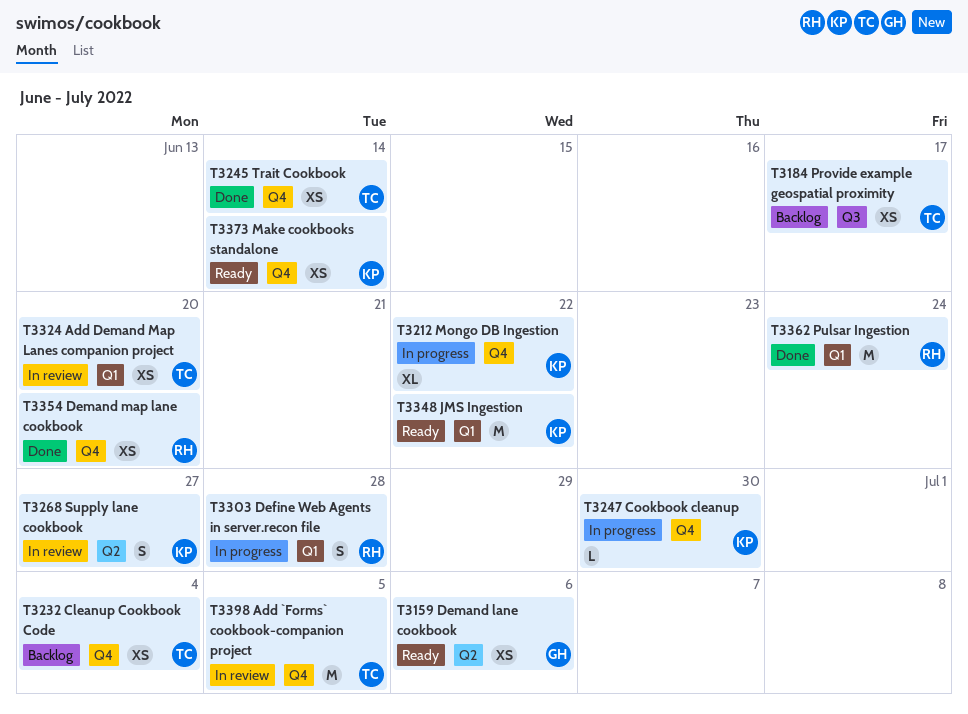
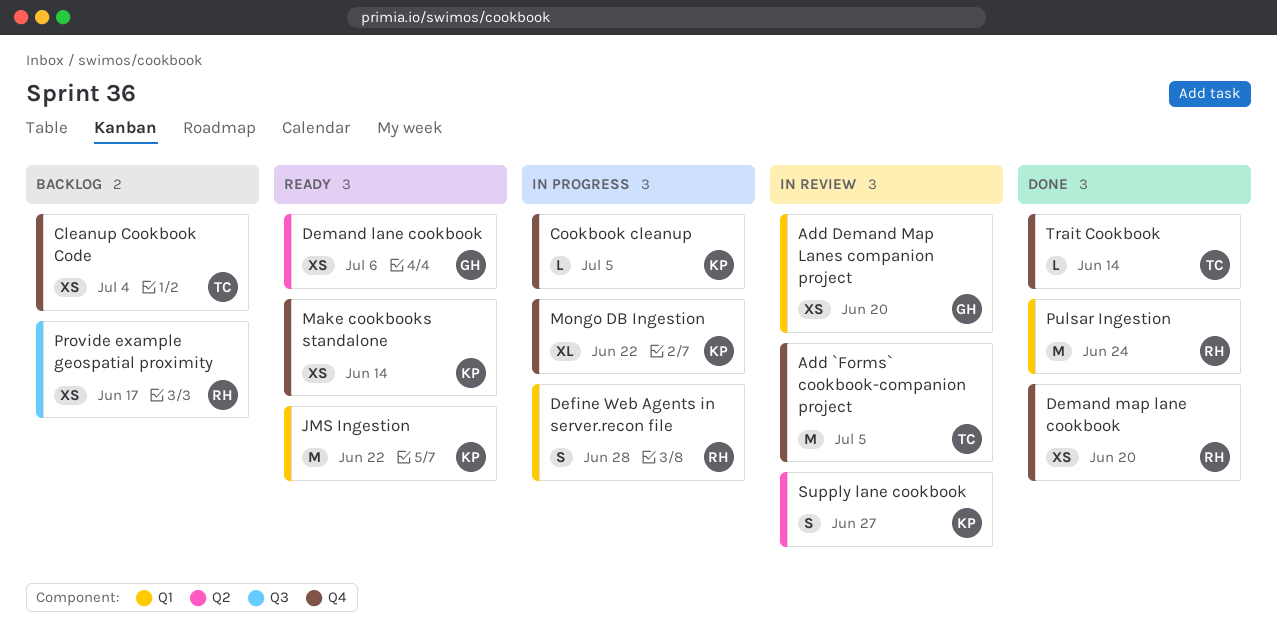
Add Demand Map Lanes companion project, owner: TC -> GH
Cookbook cleanup, due: Jun 30 -> Jul 5
Provide example geospatial proximity, owner: TC -> RH
Trait Cookbook, estimate: XS -> L

